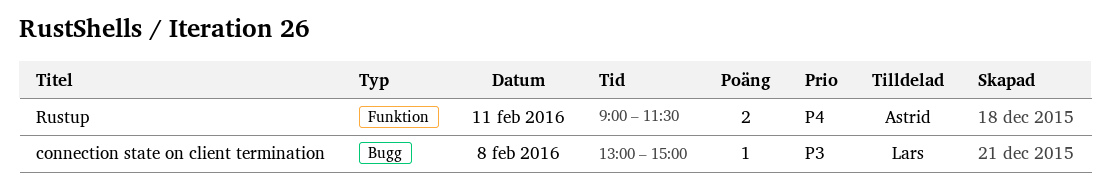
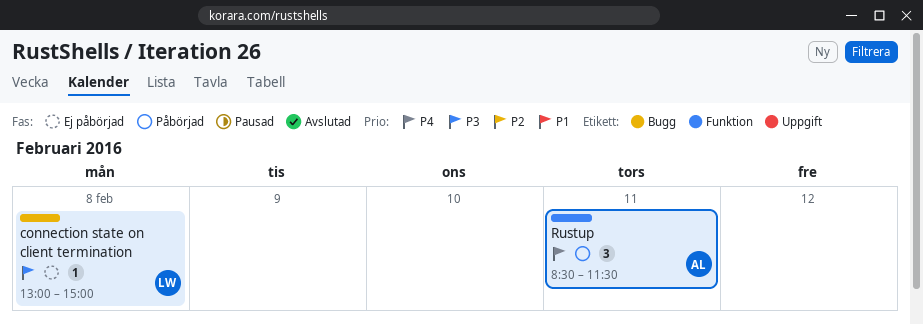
Rustup, estimate: 2 -> 3
Rustup, begins: 09:00 -> 08:30

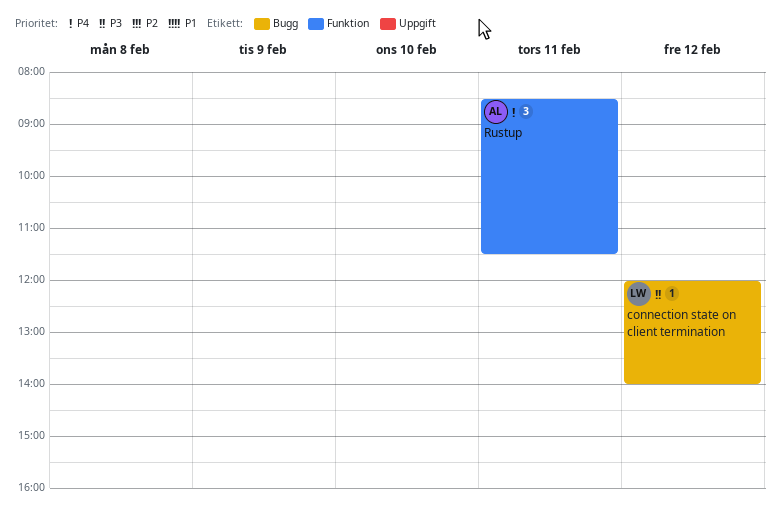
connection state on client termination, day: Feb 8 -> Feb 12
connection state on client termination, begins: 13:00 -> 12:00
connection state on client termination, ends: 15:00 -> 14:00

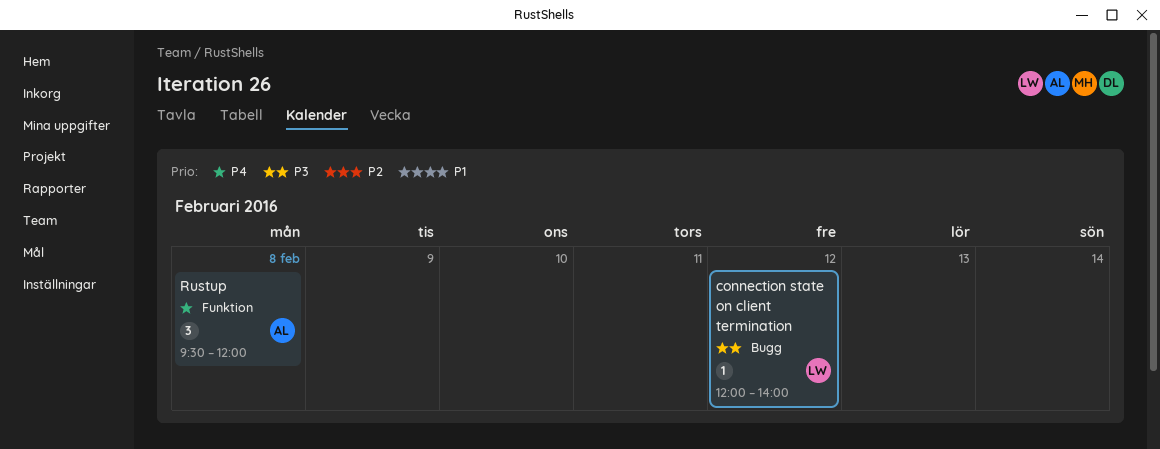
Rustup, day: Feb 11 -> Feb 8
Rustup, begins: 08:30 -> 09:30
Rustup, ends: 11:30 -> 12:00

